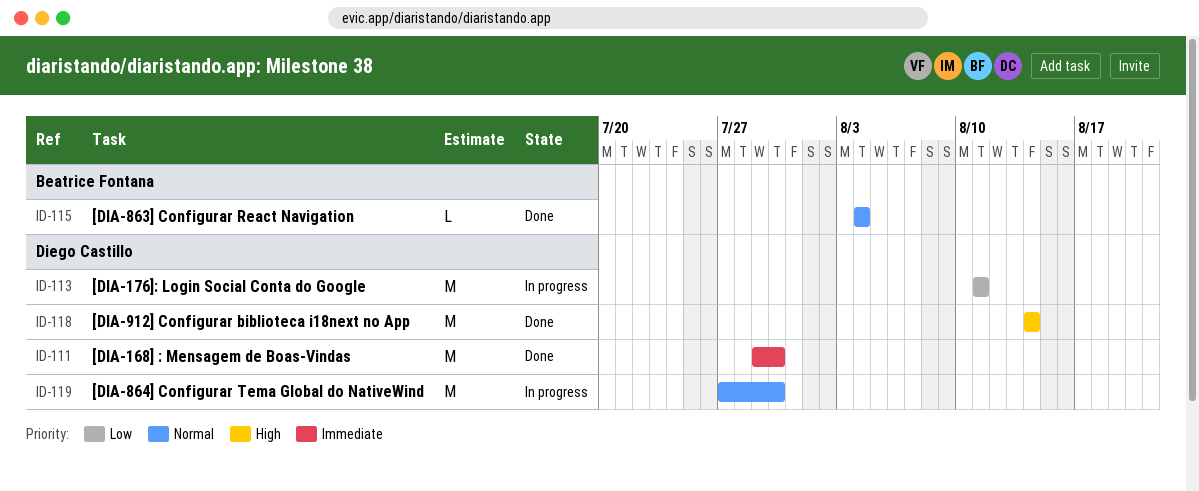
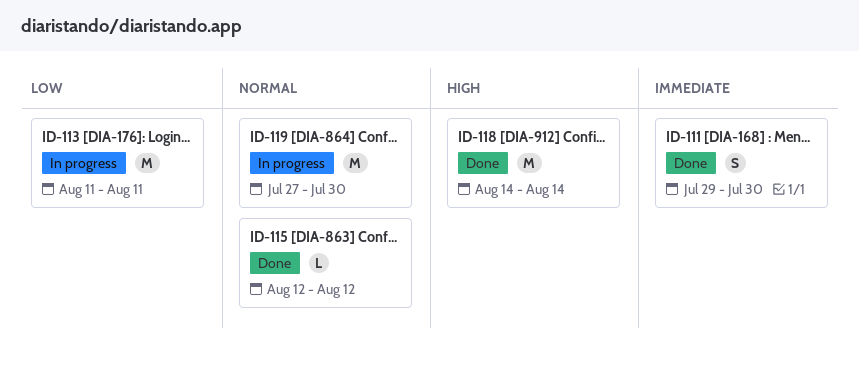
ID-111, estimate: M -> S
ID-115, start: Aug 4 -> Aug 12
ID-115, due: Aug 4 -> Aug 12

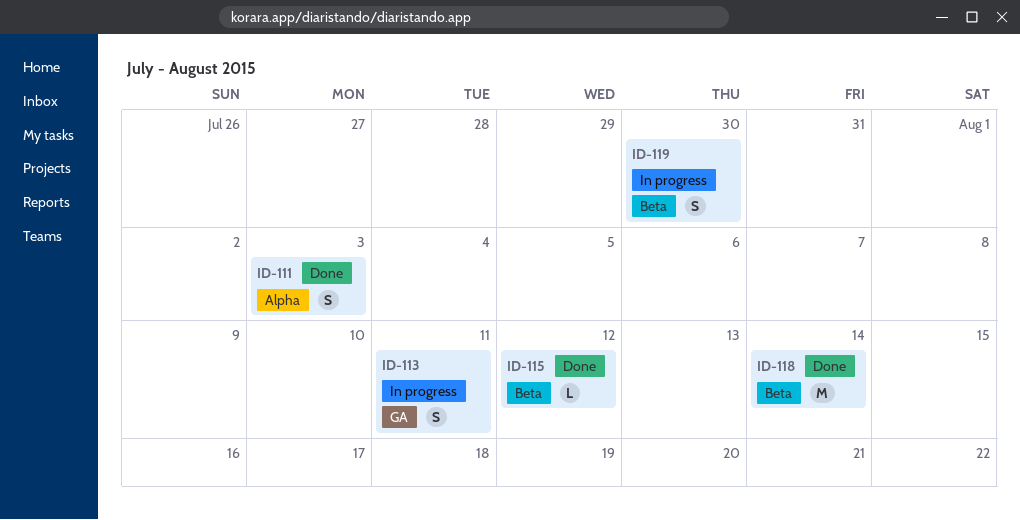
ID-111, due: Jul 30 -> Aug 3
ID-113, estimate: M -> S
ID-119, estimate: M -> S

